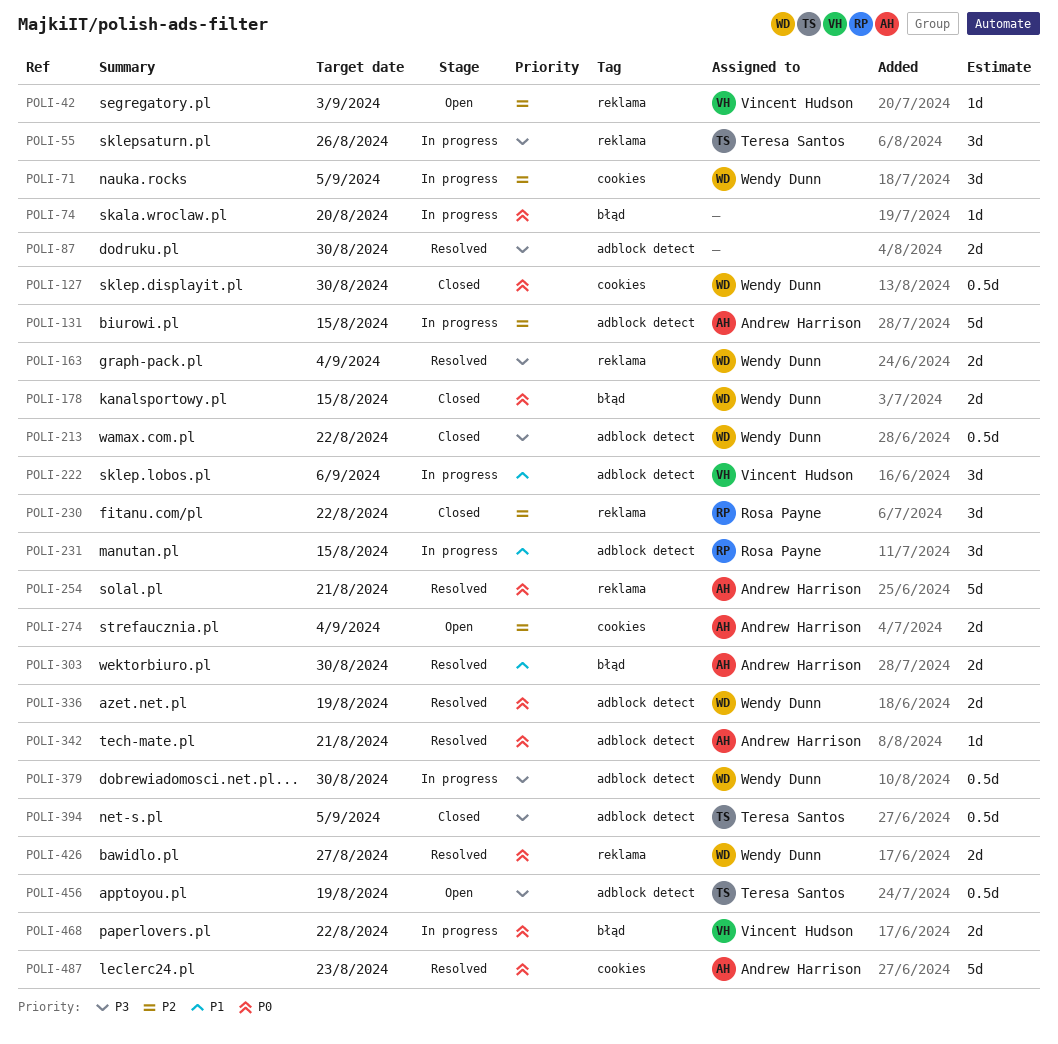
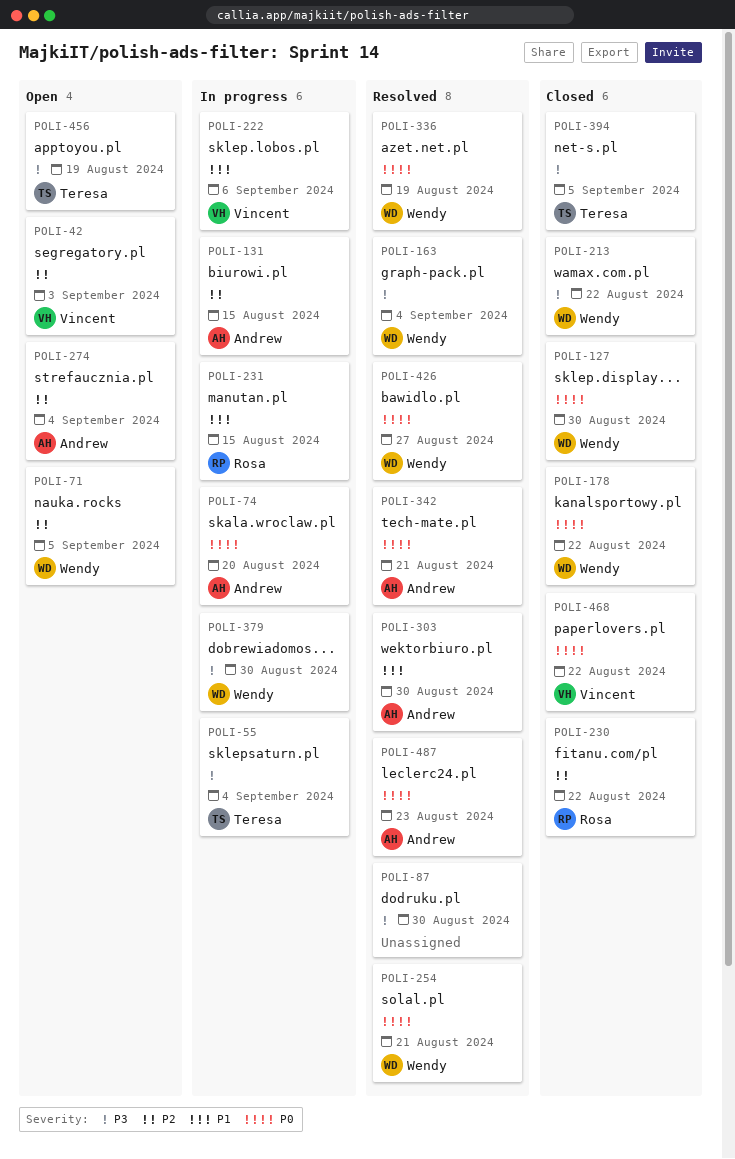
POLI-55, due: Aug 26 -> Sep 4
POLI-71, status: In progress -> Open
POLI-74, owner: none -> Andrew Harrison
POLI-178, due: Aug 15 -> Aug 22
POLI-254, owner: Andrew Harrison -> Wendy Dunn
POLI-468, status: In progress -> Closed

